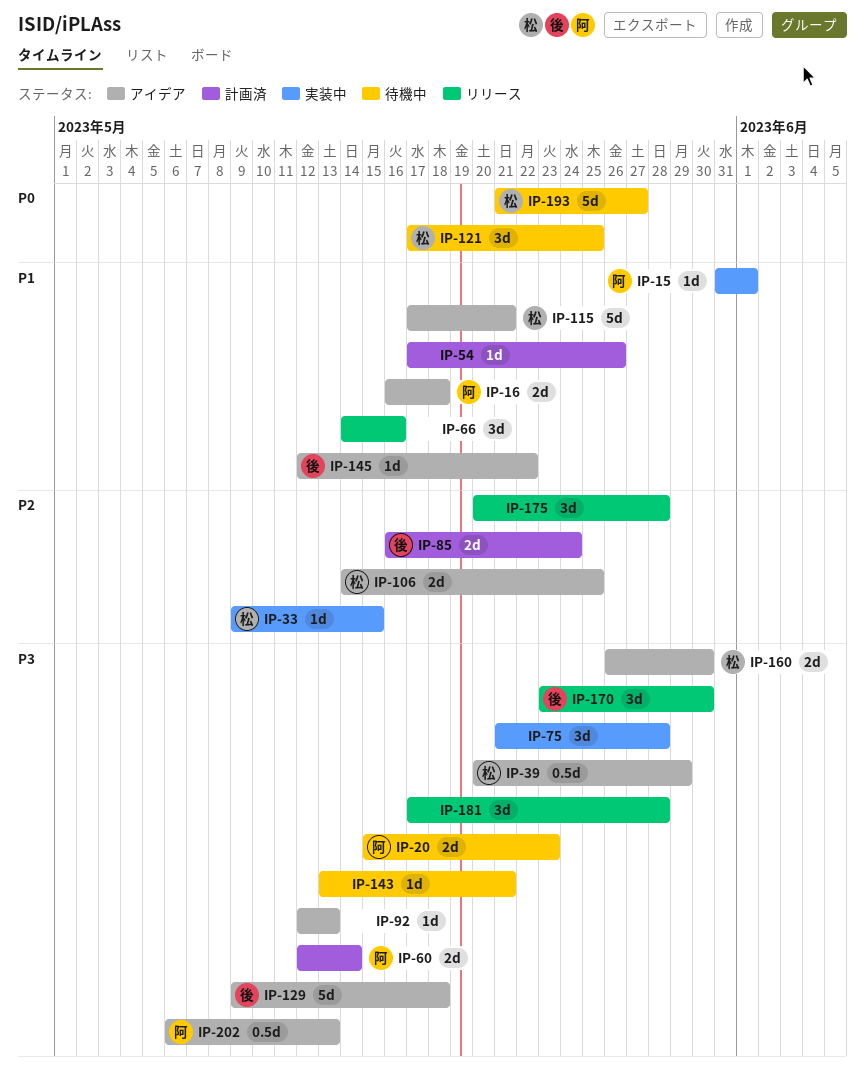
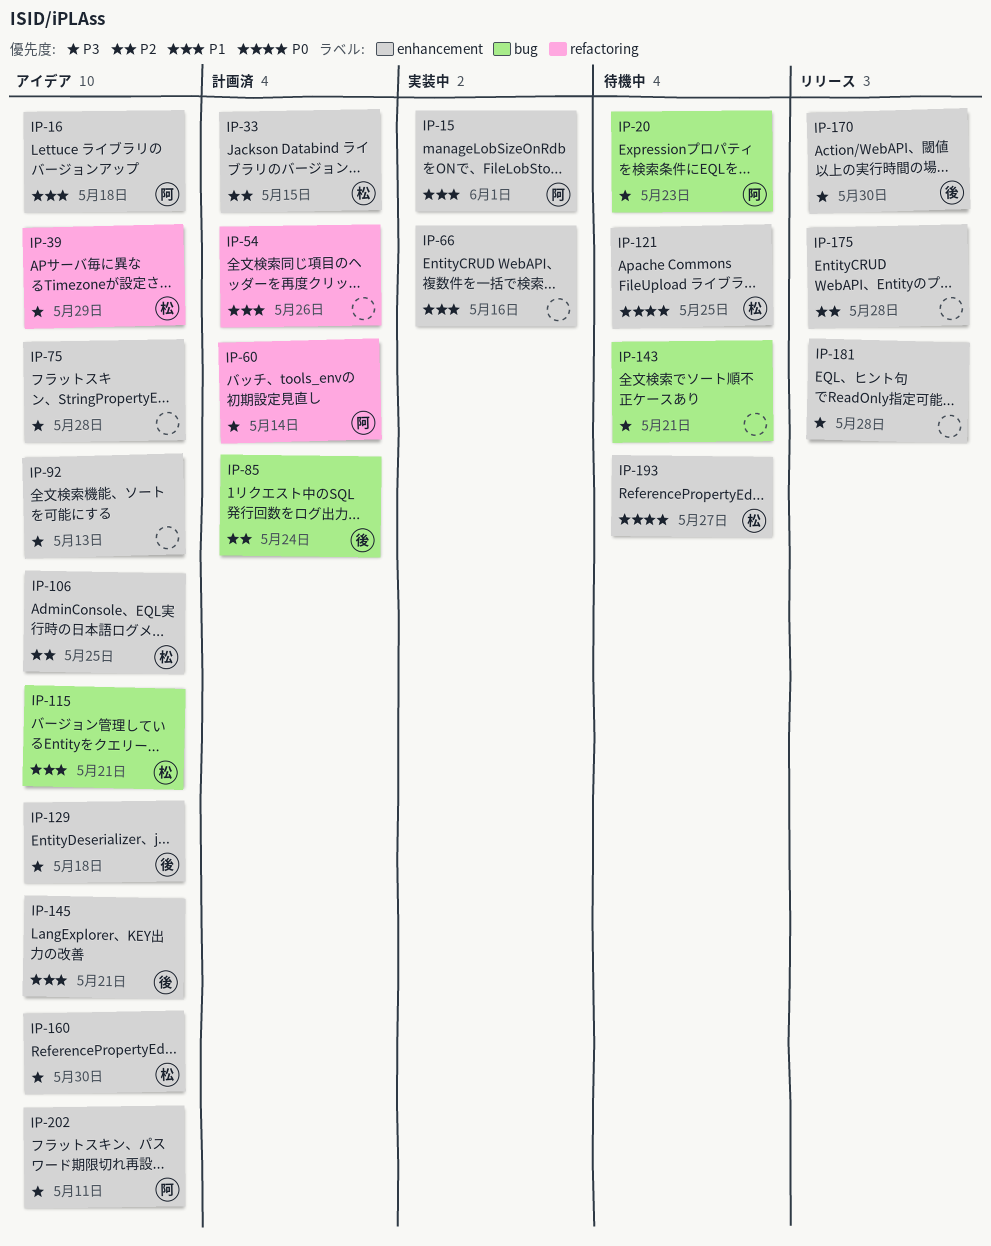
IP-33, status: 実装中 -> 計画済
IP-66, status: リリース -> 実装中
IP-75, status: 実装中 -> アイデア
IP-145, due: May 22 -> May 21
IP-202, due: May 13 -> May 11

